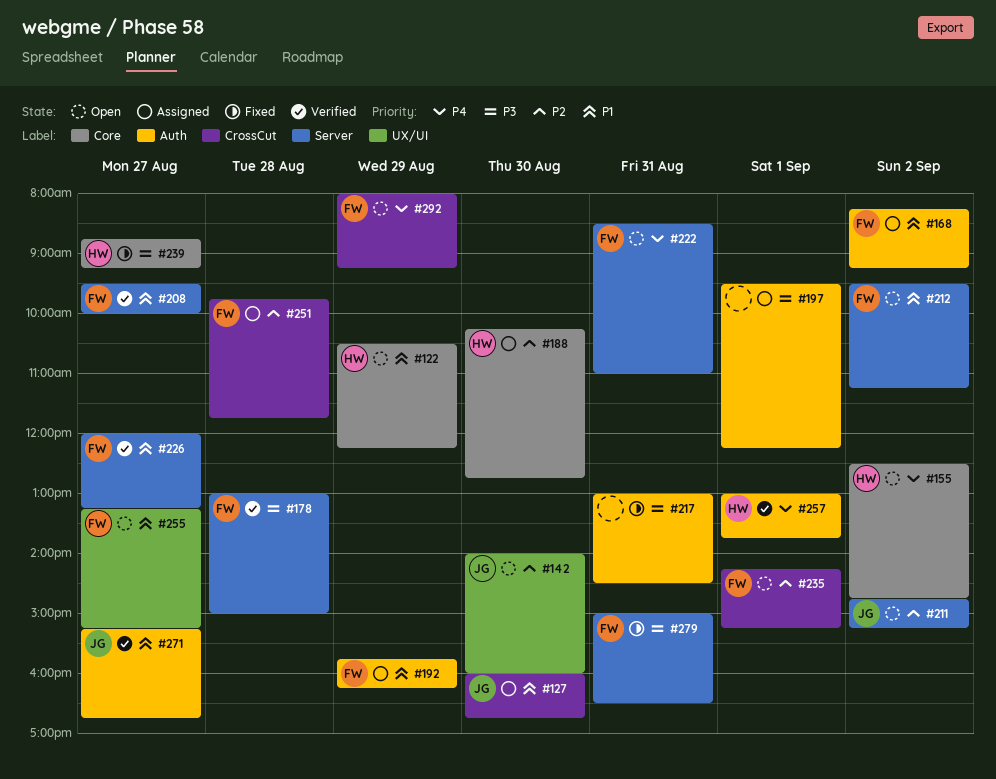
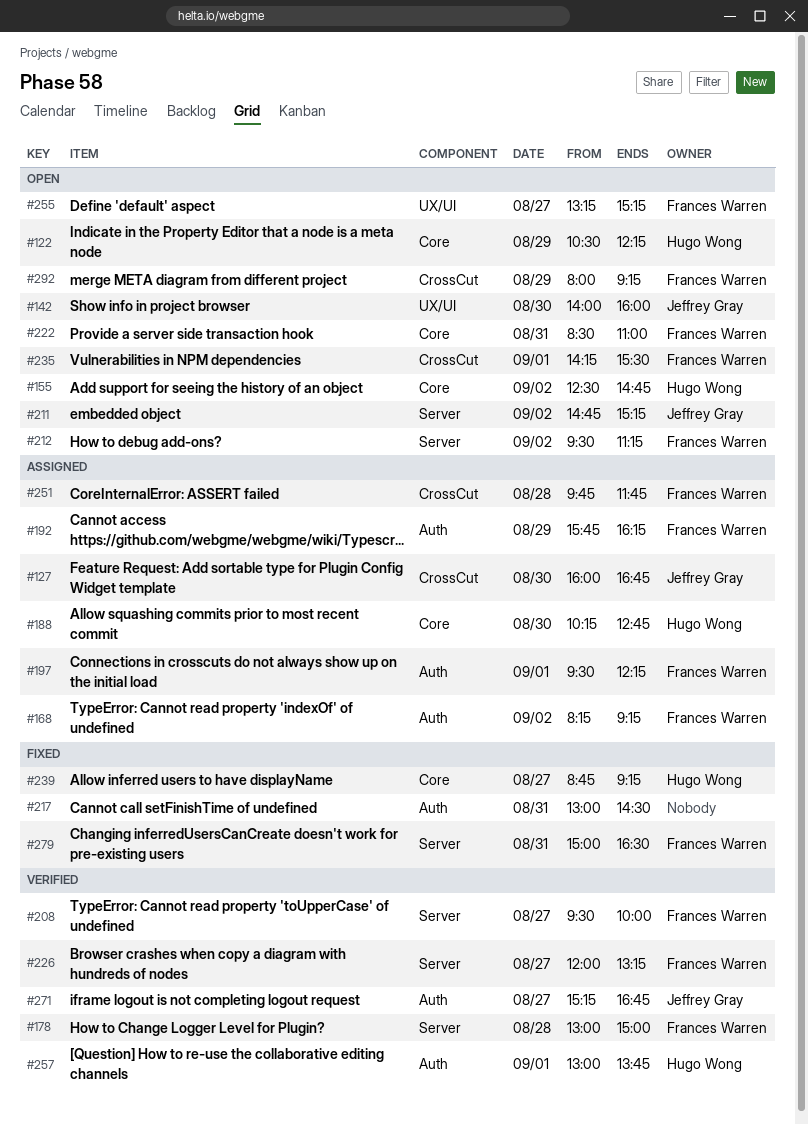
#197, owner: none -> Frances Warren
#222, label: Server -> Core
#235, ends: 15:15 -> 15:30

